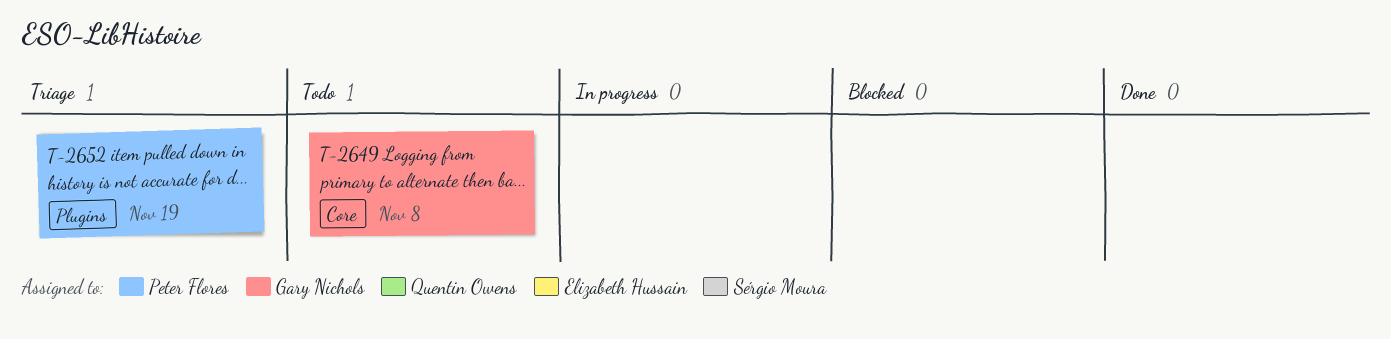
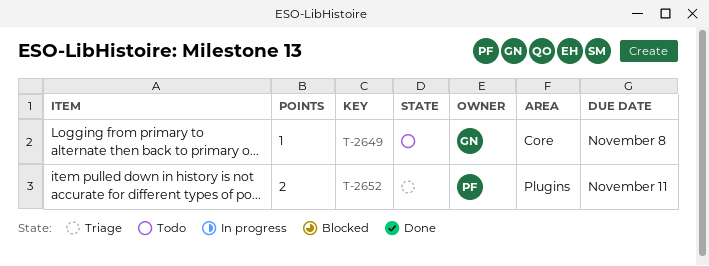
T-2652, due: Nov 19 -> Nov 11

